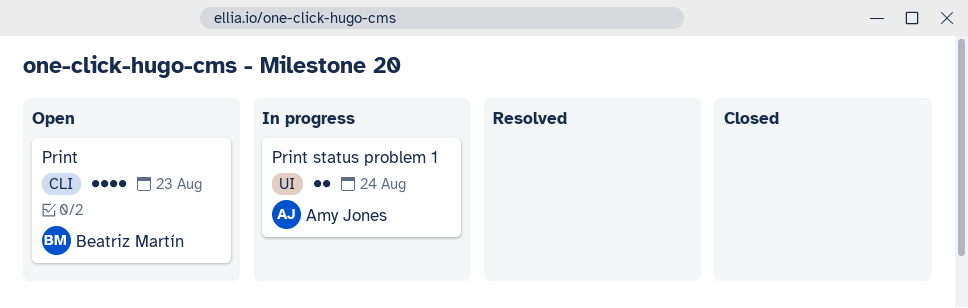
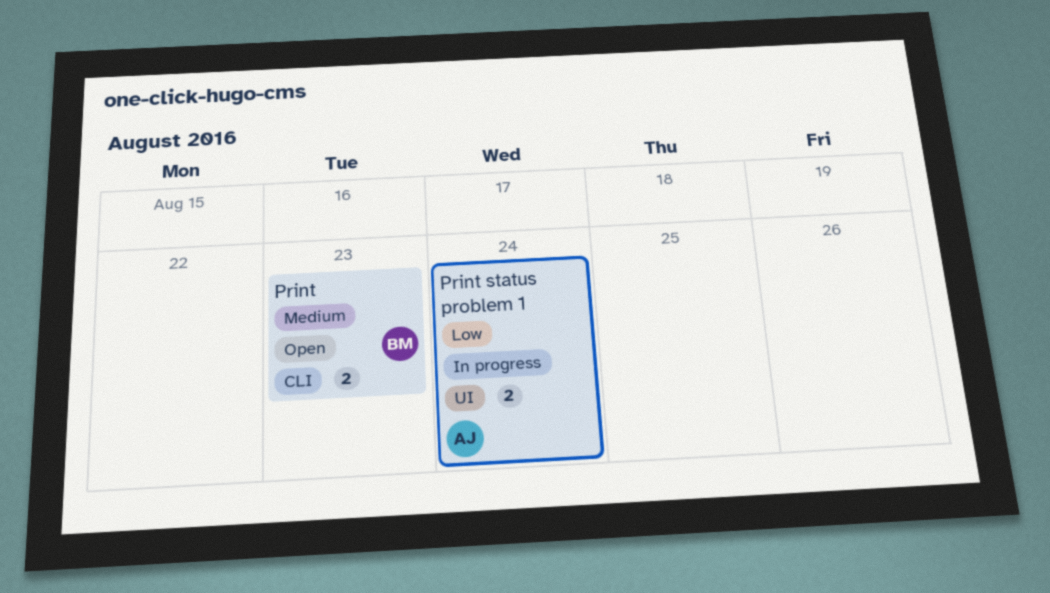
Print, estimate: 4 -> 2

